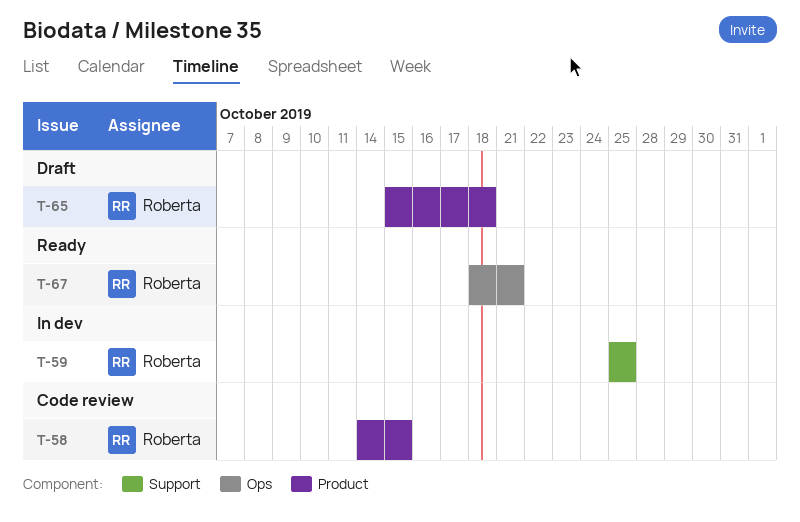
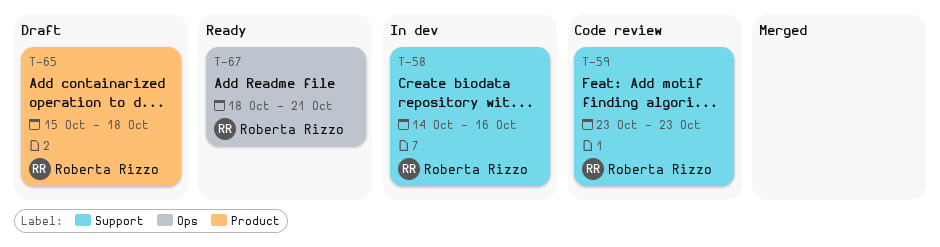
T-58, status: Code review -> In dev
T-58, label: Product -> Support
T-58, due: Oct 15 -> Oct 16
T-59, status: In dev -> Code review
T-59, start: Oct 25 -> Oct 23
T-59, due: Oct 25 -> Oct 23

